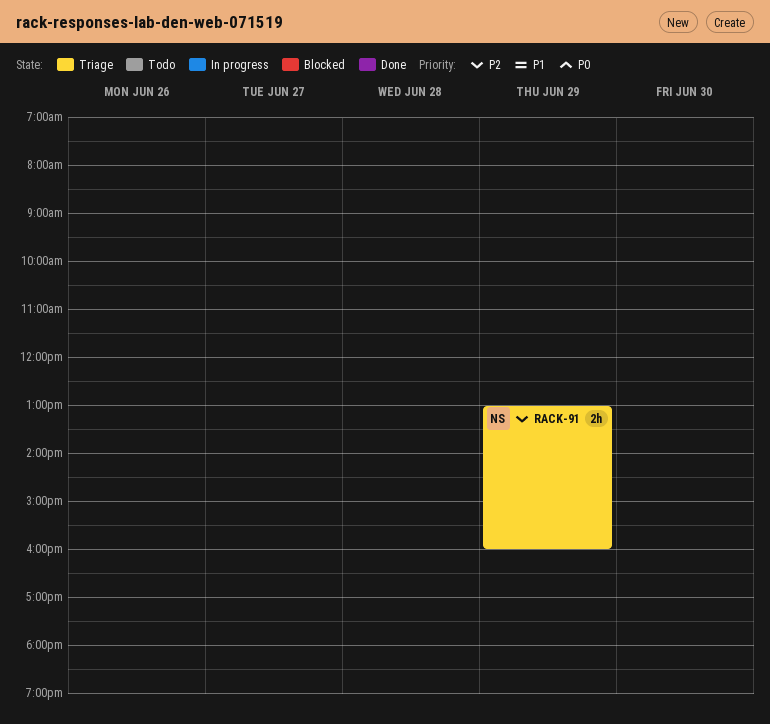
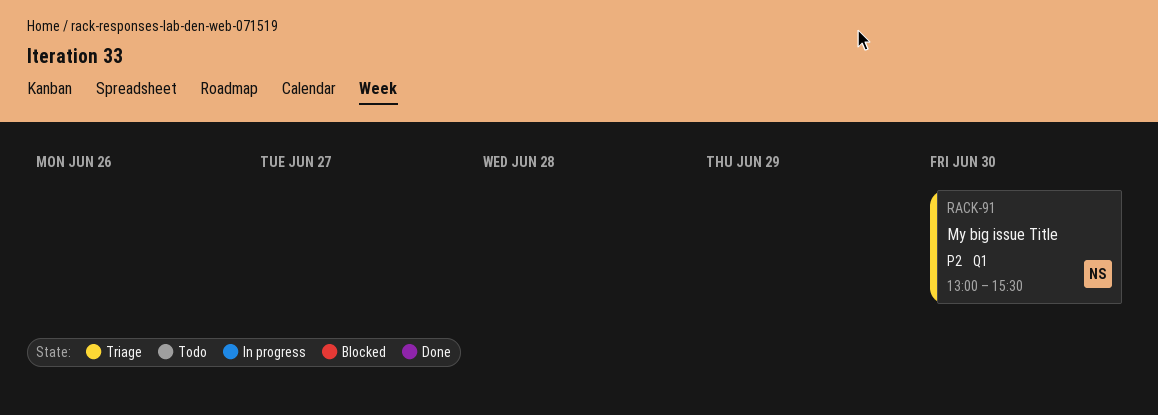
RACK-91, day: Jun 29 -> Jun 30
RACK-91, ends: 16:00 -> 15:30

